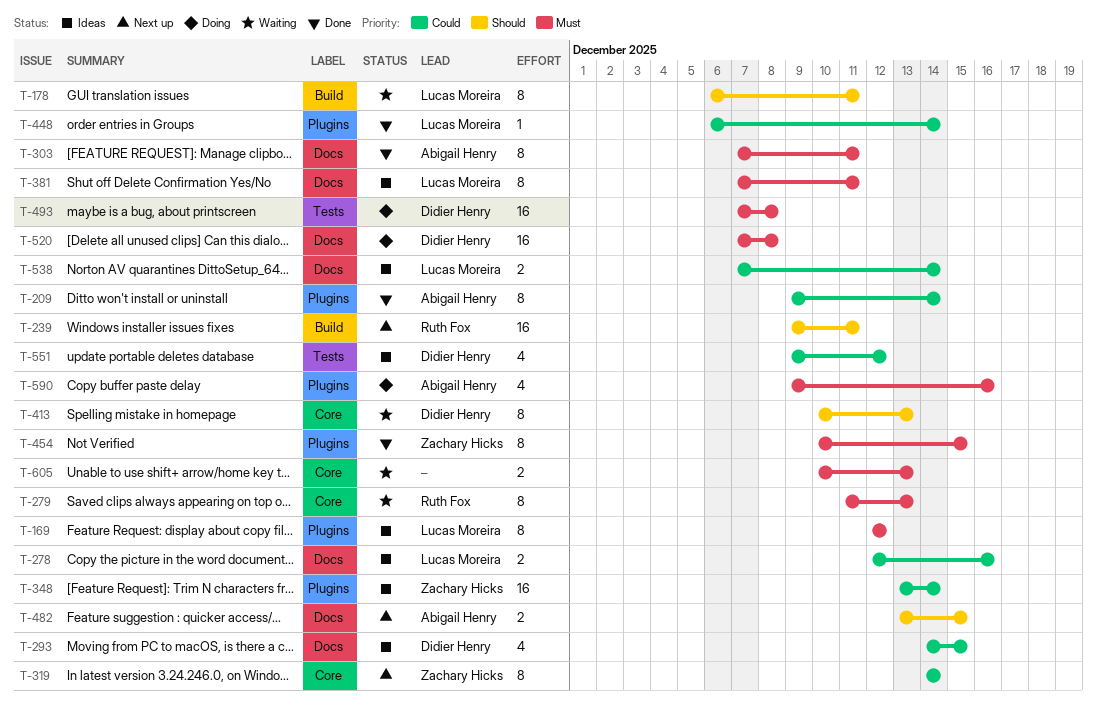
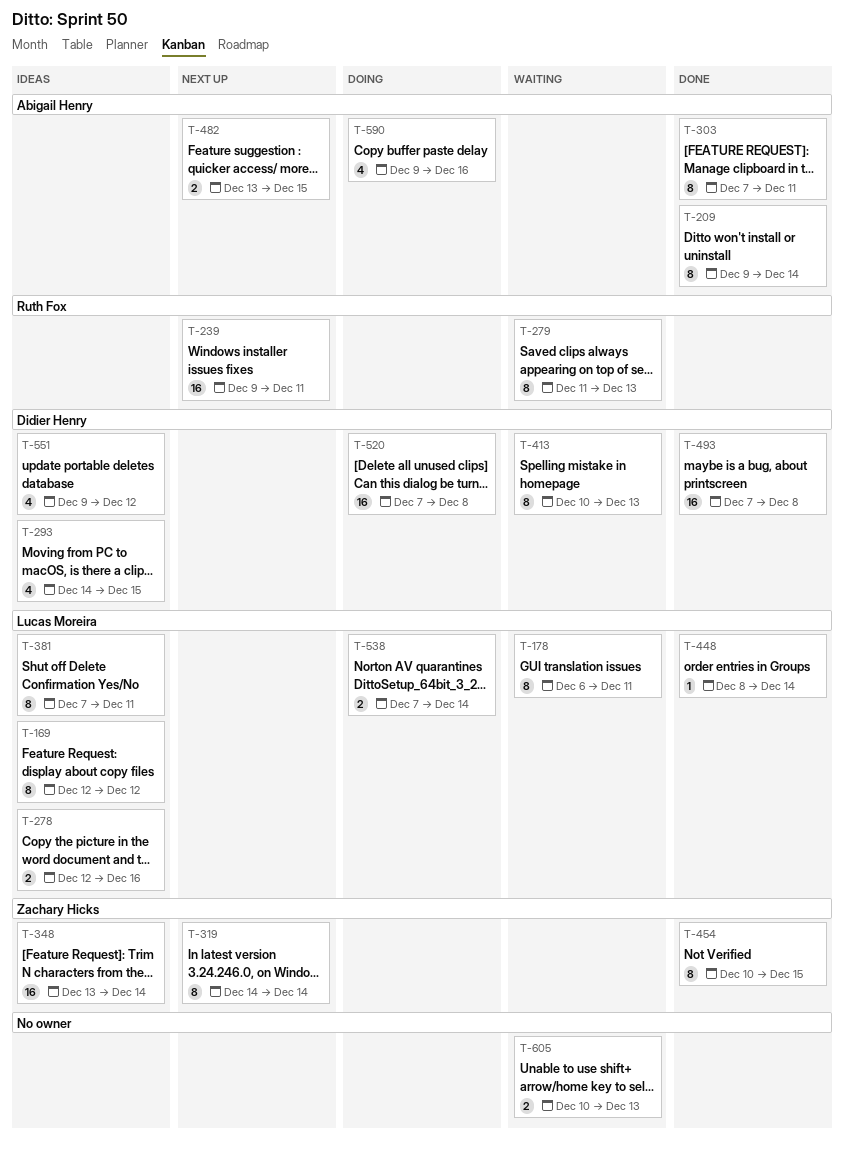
T-448, start: Dec 6 -> Dec 8
T-493, status: Doing -> Done
T-538, status: Ideas -> Doing

